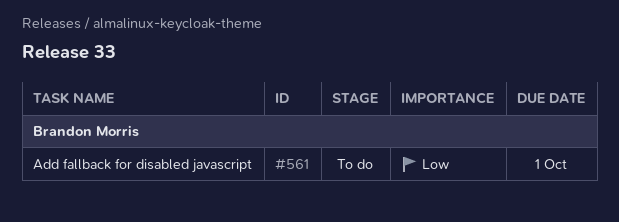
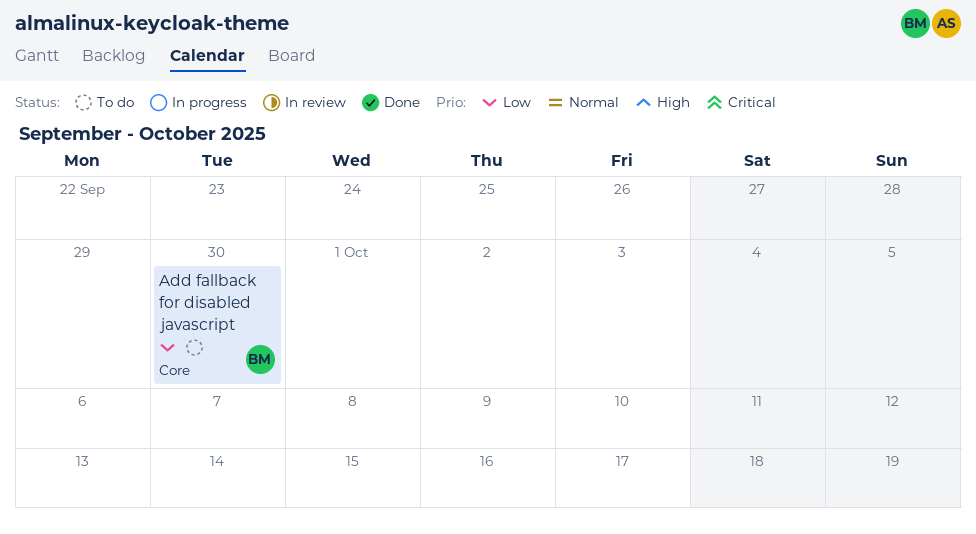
Add fallback for disabled javascript, due: Oct 1 -> Sep 30

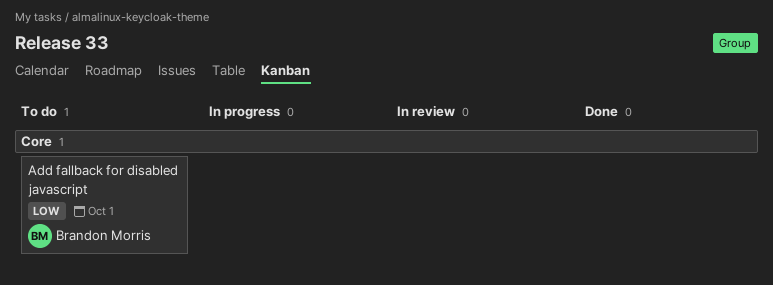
Add fallback for disabled javascript, due: Sep 30 -> Oct 1

